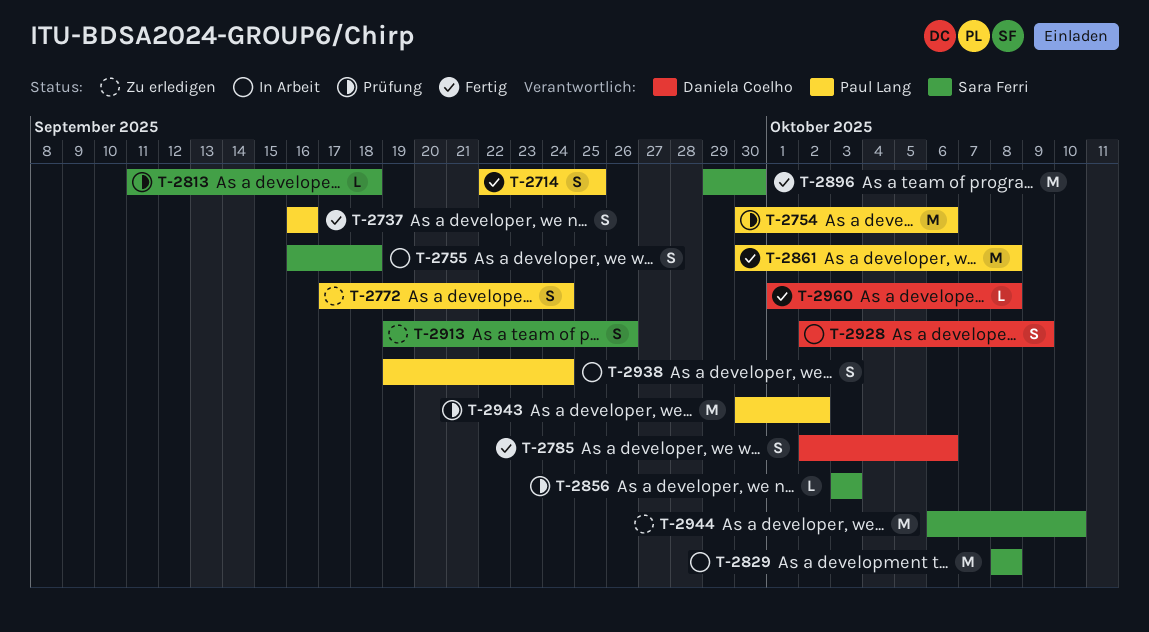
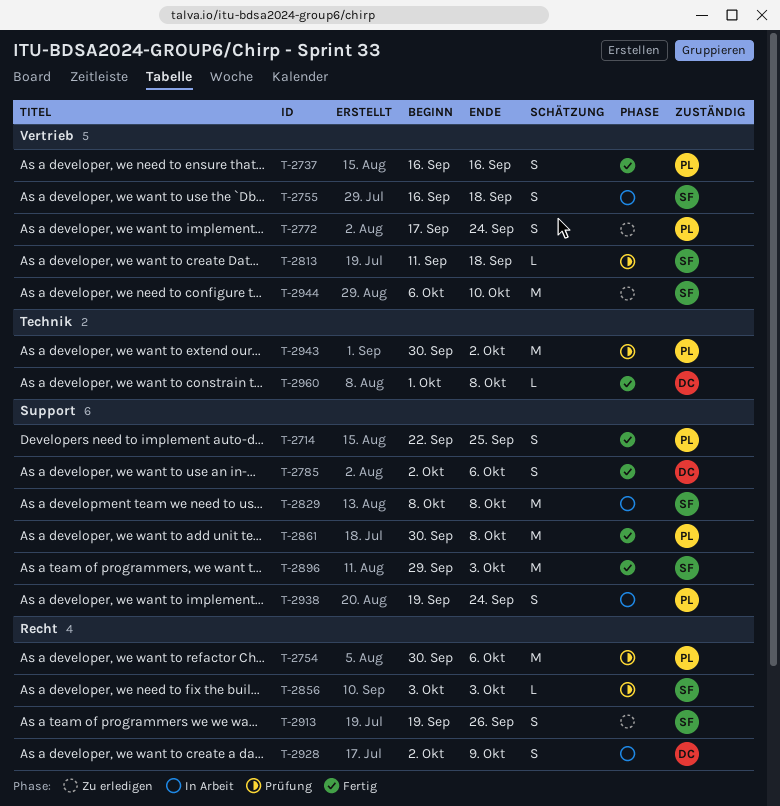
T-2896, due: Sep 30 -> Oct 3

